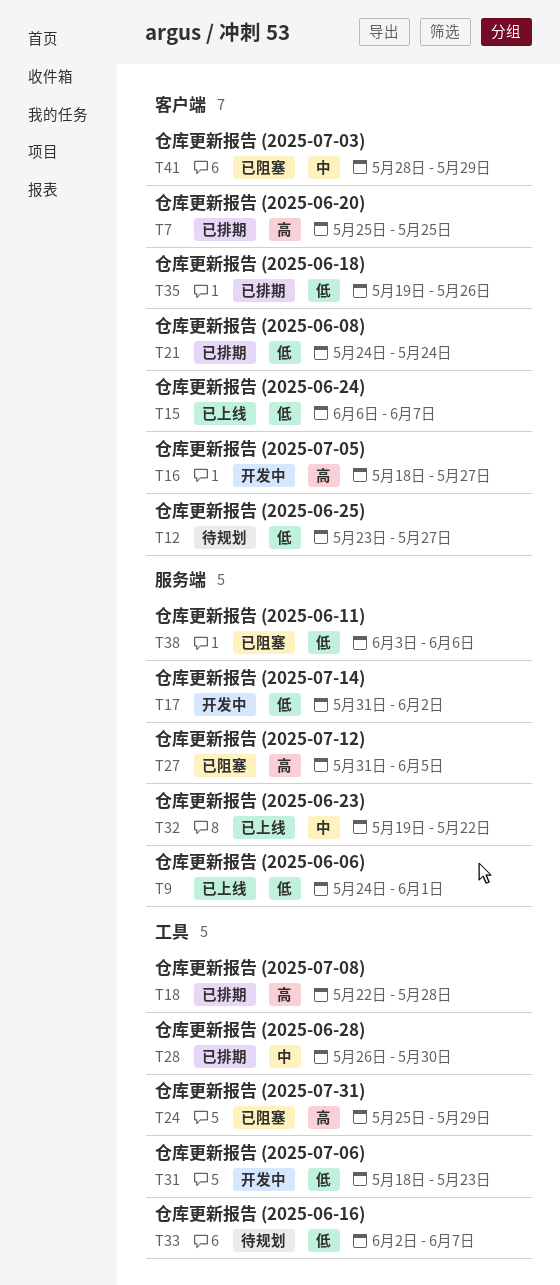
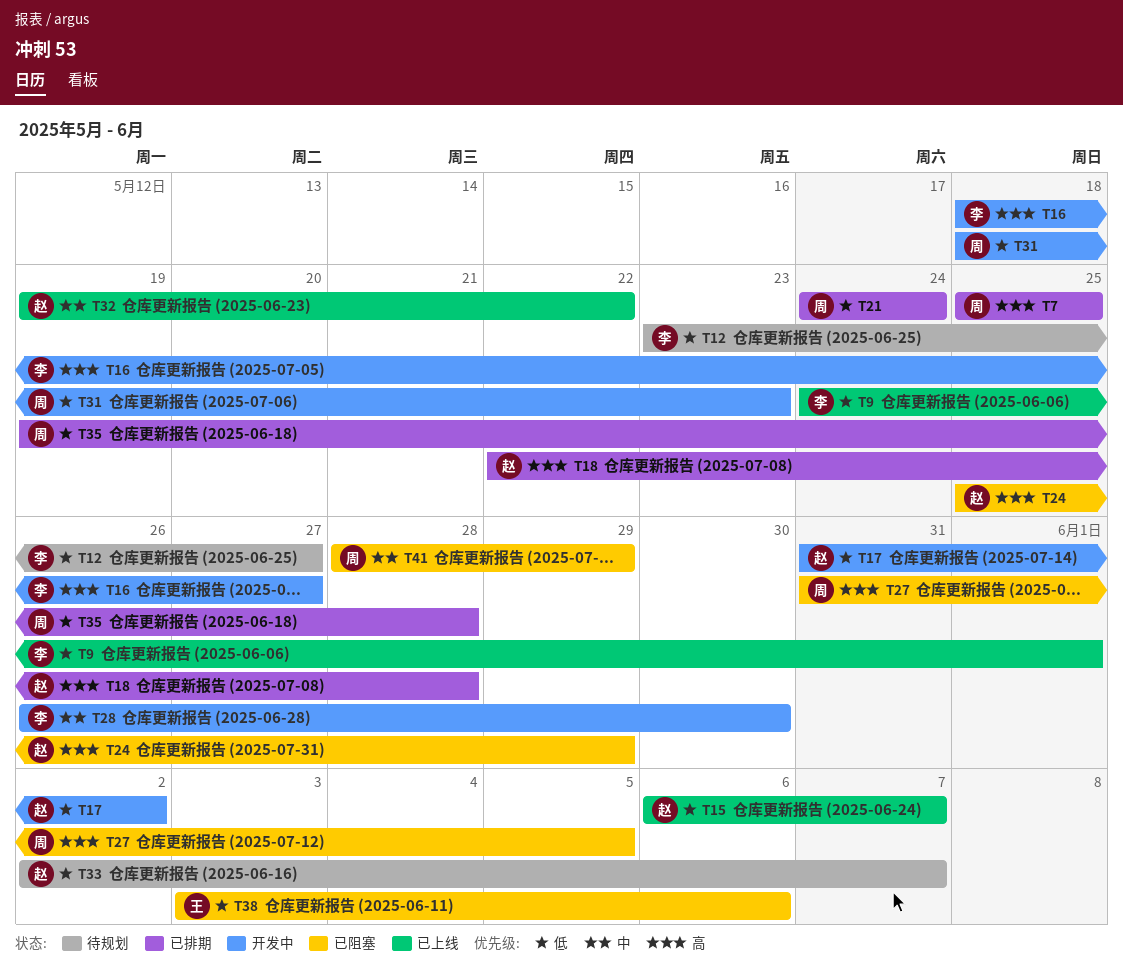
T28, status: 已排期 -> 开发中
T35, due: May 26 -> May 28

